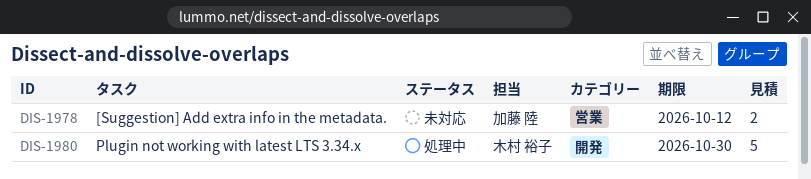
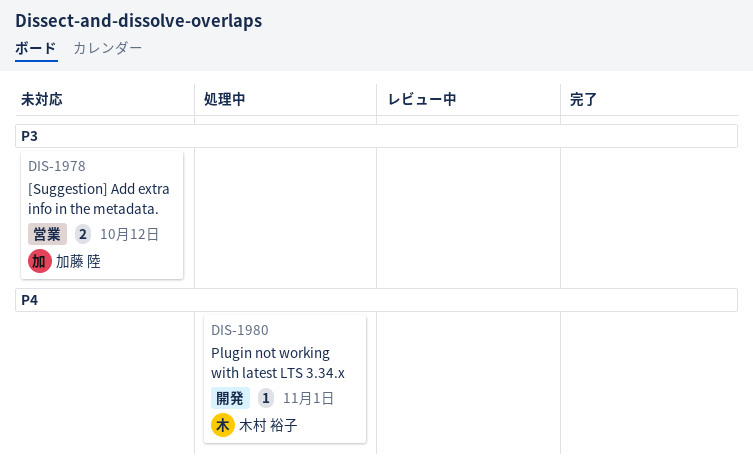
DIS-1980, estimate: 5 -> 1
DIS-1980, due: Oct 30 -> Nov 1

